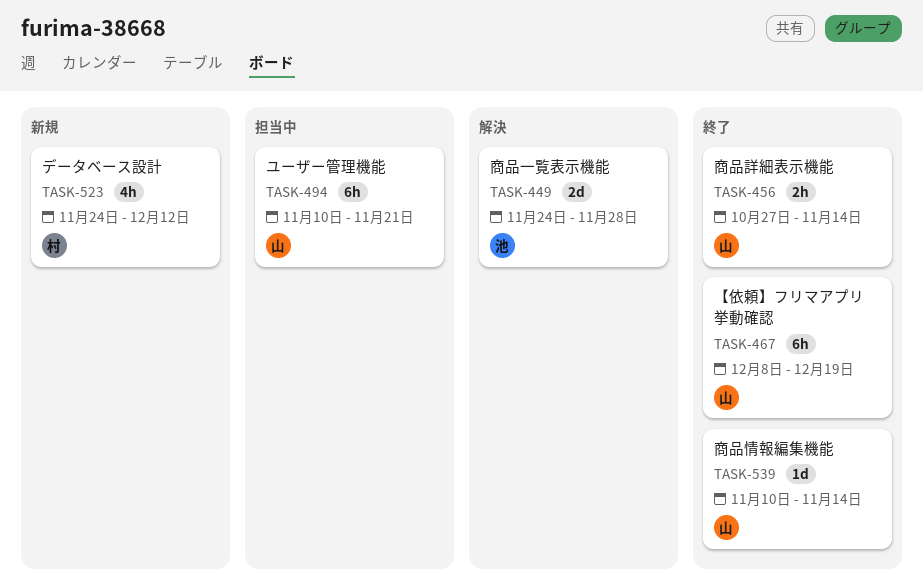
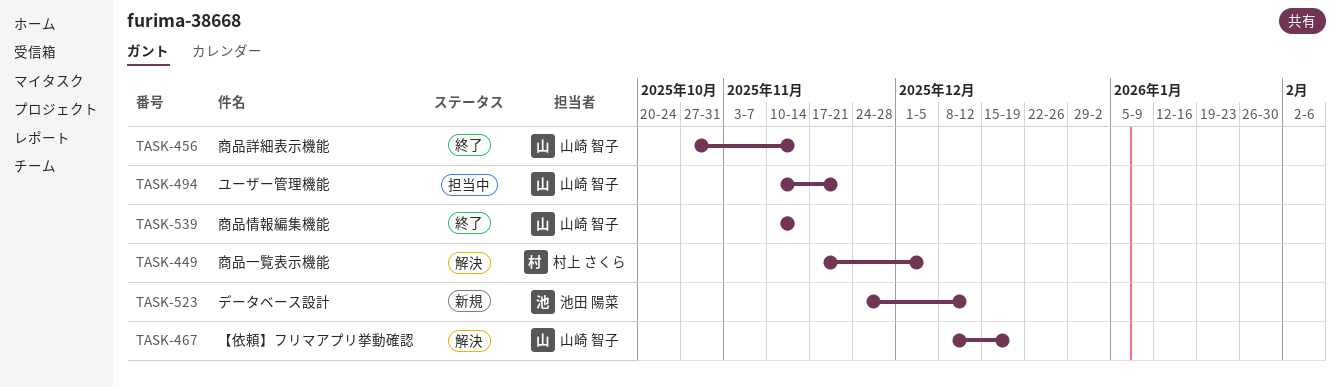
TASK-449, owner: 池田 陽菜 -> 村上 さくら
TASK-449, start: Nov 24 -> Nov 17
TASK-449, due: Nov 28 -> Dec 5
TASK-467, status: 終了 -> 解決
TASK-523, owner: 村上 さくら -> 池田 陽菜

